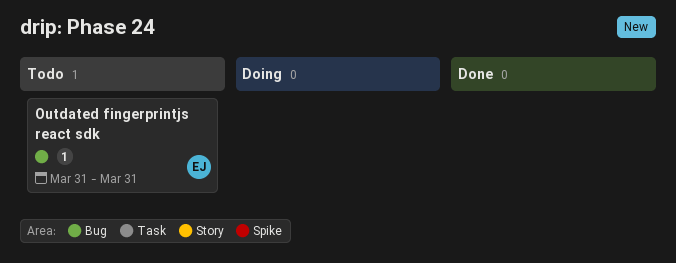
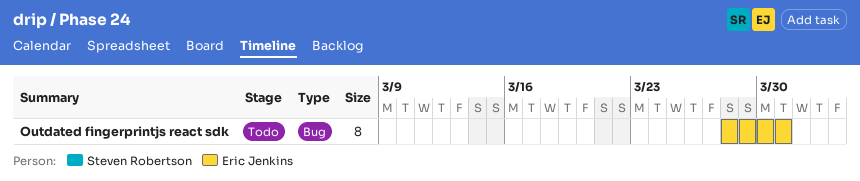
Outdated fingerprintjs react sdk, estimate: 1 -> 8
Outdated fingerprintjs react sdk, start: Mar 31 -> Mar 28

